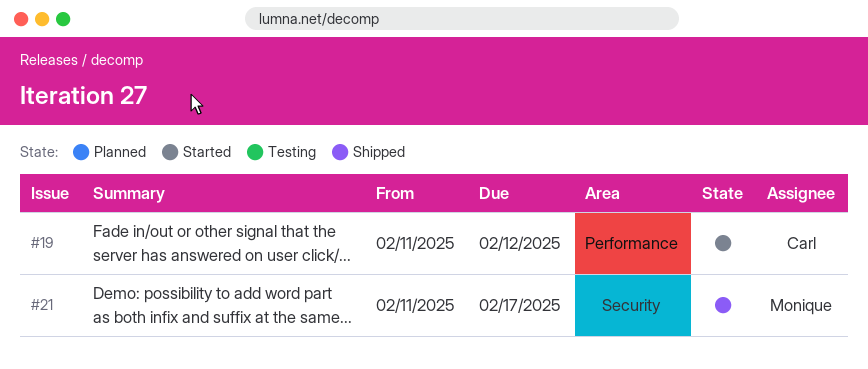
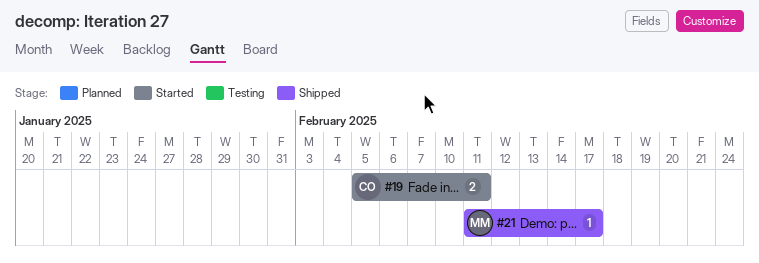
#19, start: Feb 11 -> Feb 5
#19, due: Feb 12 -> Feb 11

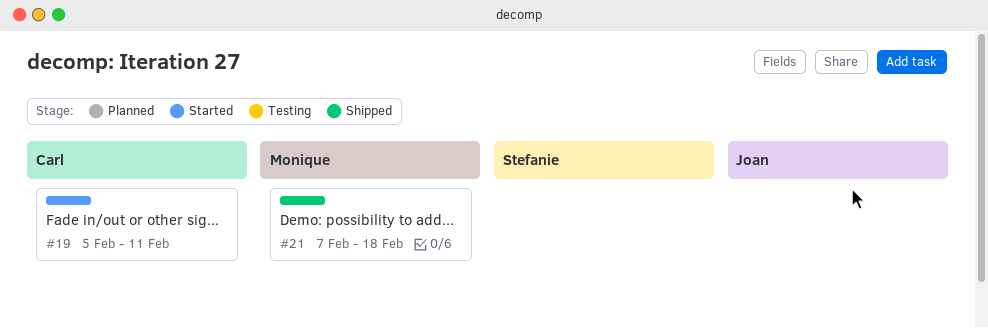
#21, start: Feb 11 -> Feb 7
#21, due: Feb 17 -> Feb 18

